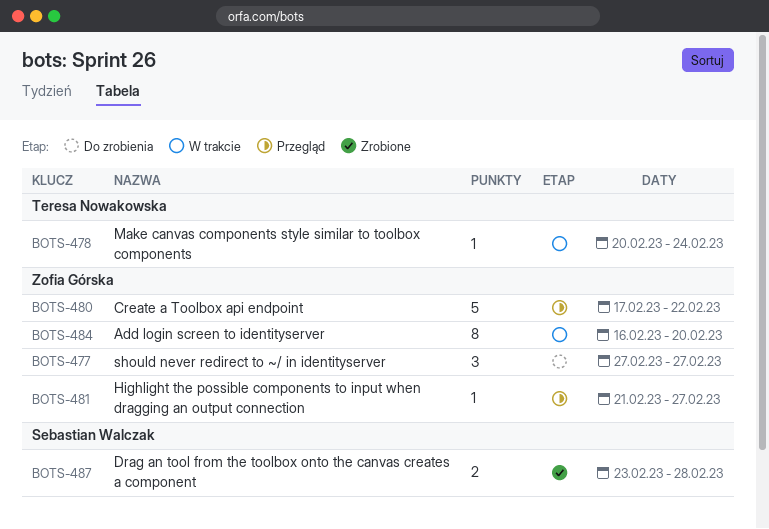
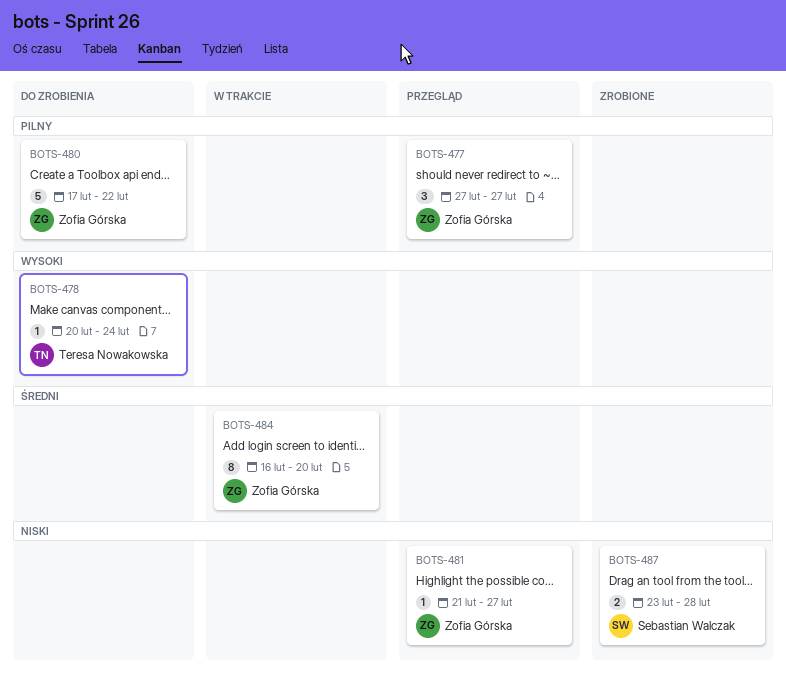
BOTS-477, status: Do zrobienia -> Przegląd
BOTS-478, status: W trakcie -> Do zrobienia
BOTS-480, status: Przegląd -> Do zrobienia

